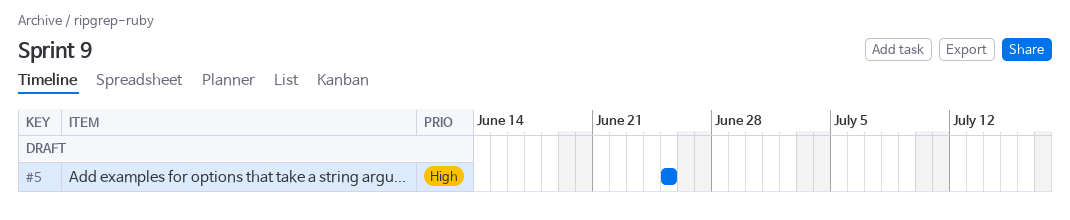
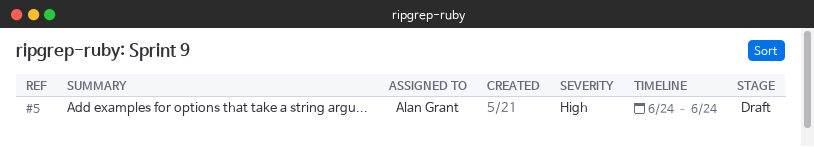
#5, start: Jun 25 -> Jun 24
#5, due: Jun 25 -> Jun 24

